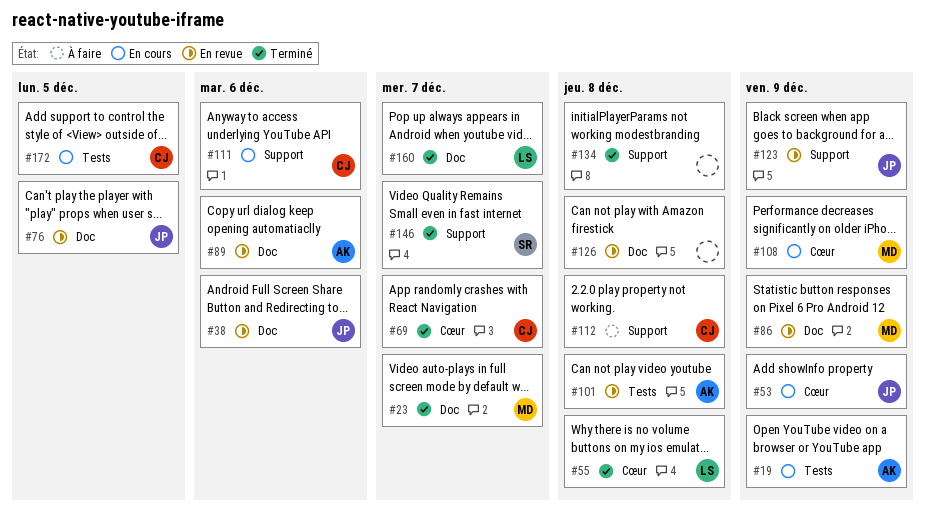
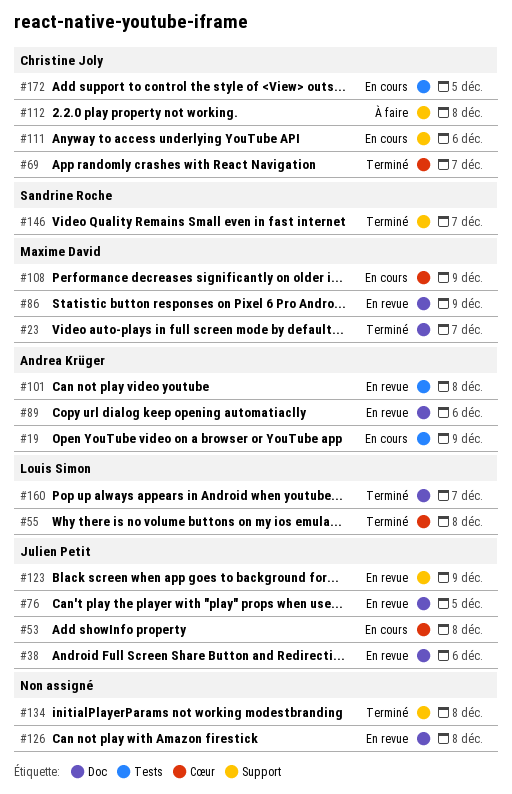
#53, due: Dec 9 -> Dec 8

